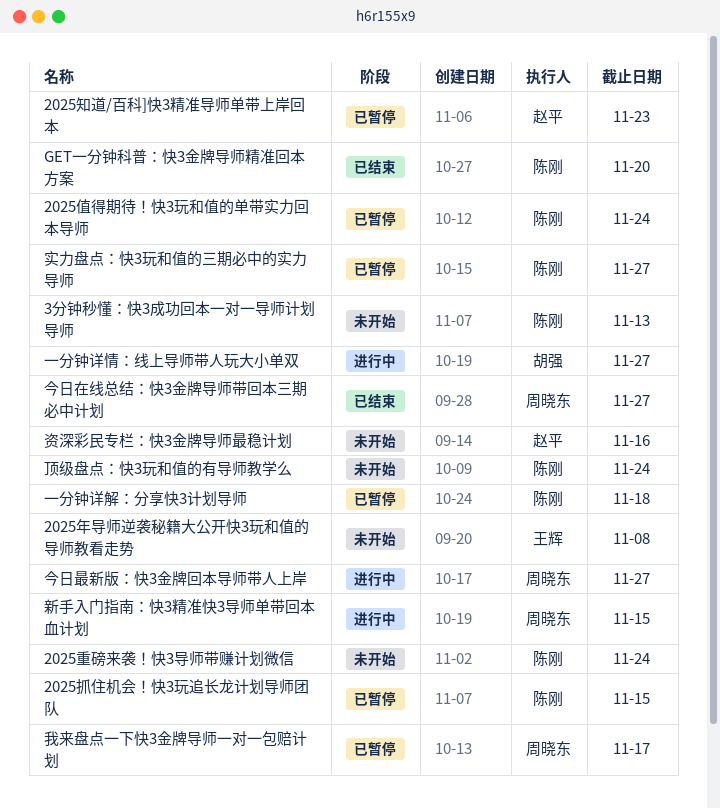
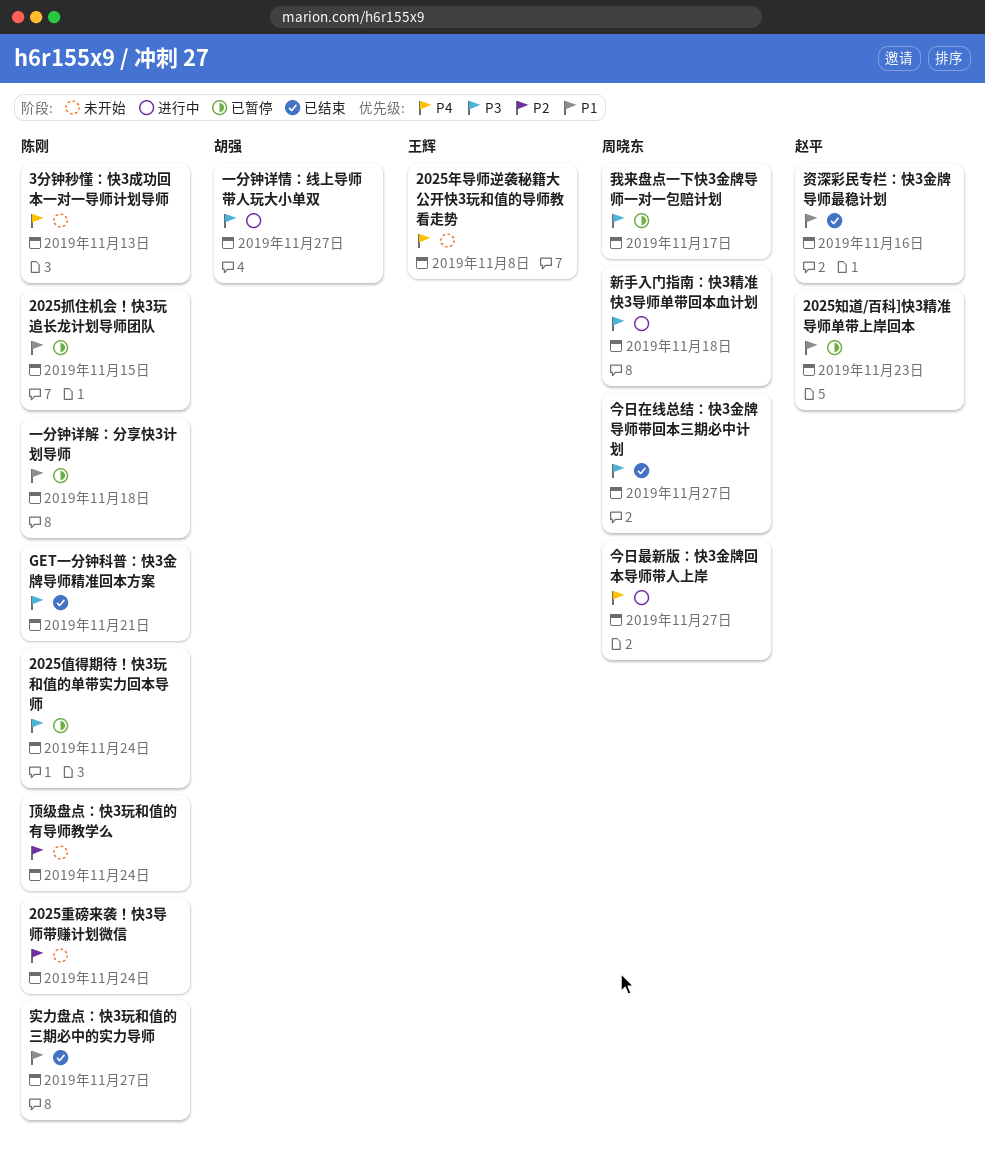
GET一分钟科普：快3金牌导师精准回本方案, due: Nov 20 -> Nov 21
实力盘点：快3玩和值的三期必中的实力导师, status: 已暂停 -> 已结束
新手入门指南：快3精准快3导师单带回本血计划, due: Nov 15 -> Nov 18
资深彩民专栏：快3金牌导师最稳计划, status: 未开始 -> 已结束

